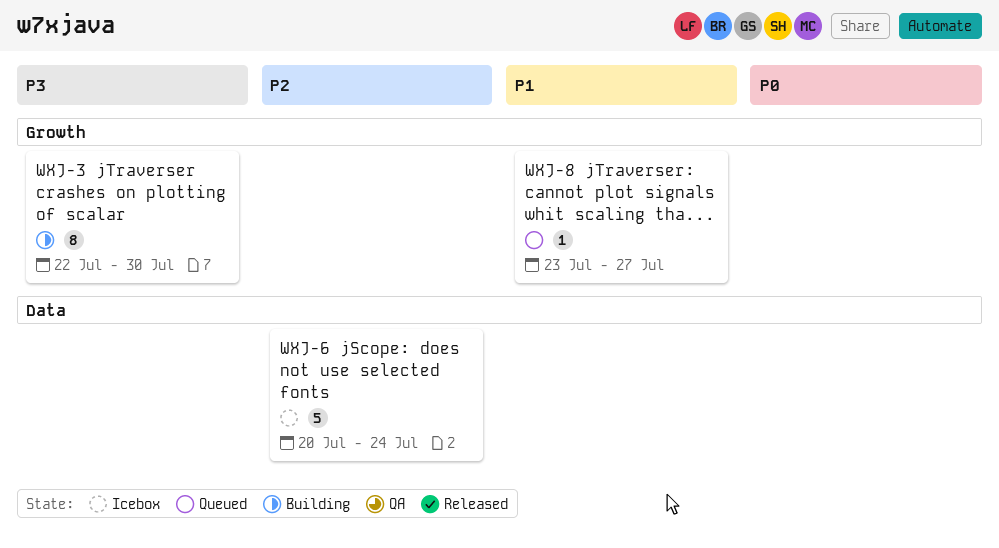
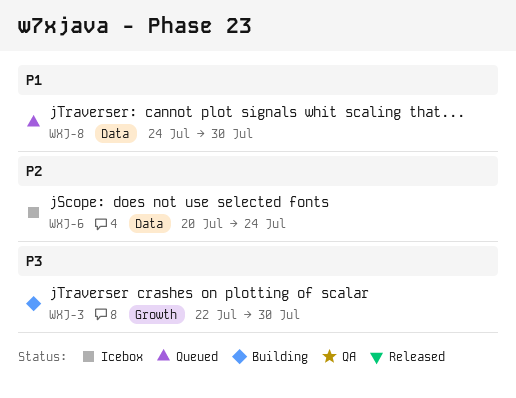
WXJ-8, label: Growth -> Data
WXJ-8, start: Jul 23 -> Jul 24
WXJ-8, due: Jul 27 -> Jul 30

